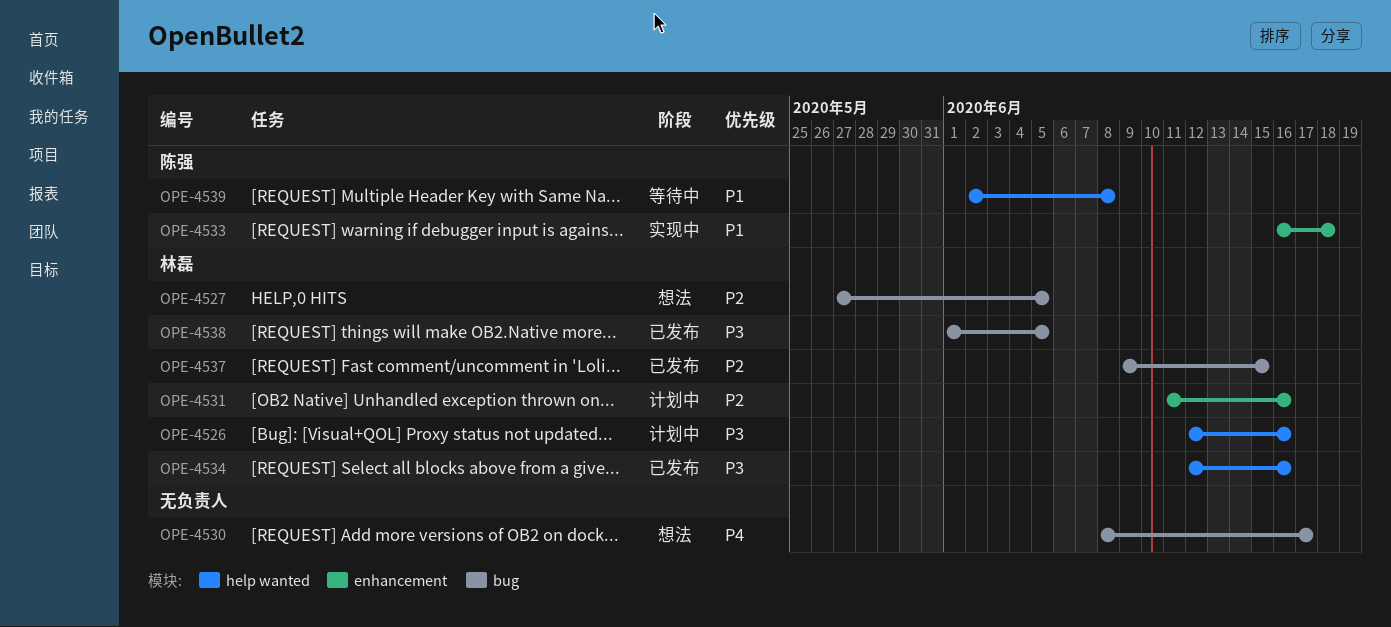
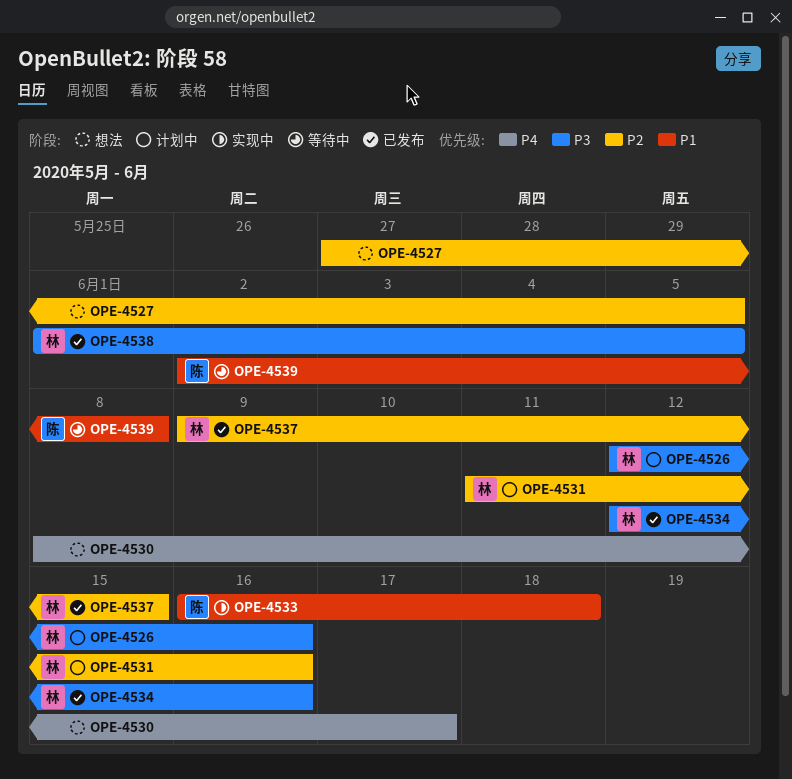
OPE-4527, owner: 林磊 -> none

